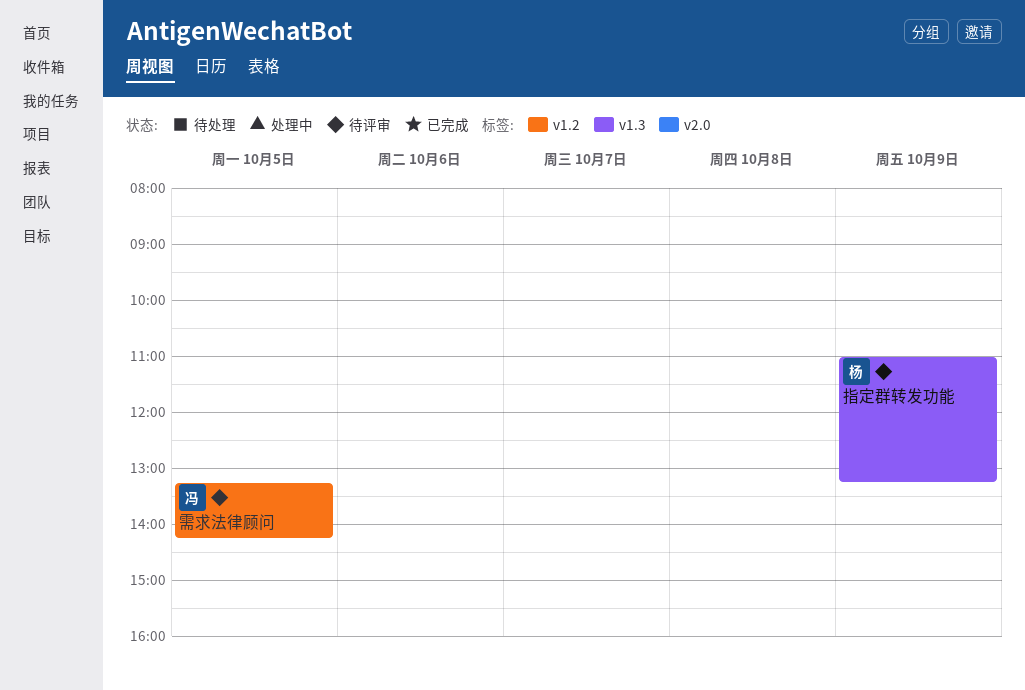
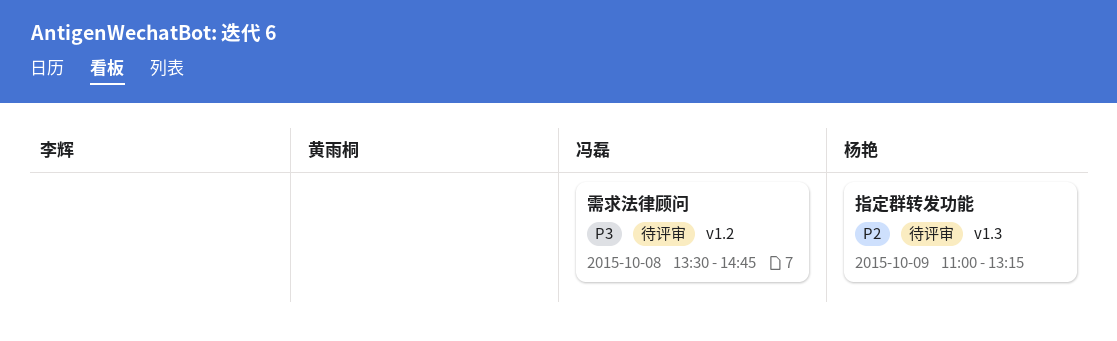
需求法律顾问, day: Oct 5 -> Oct 8
需求法律顾问, begins: 13:15 -> 13:30
需求法律顾问, ends: 14:15 -> 14:45

